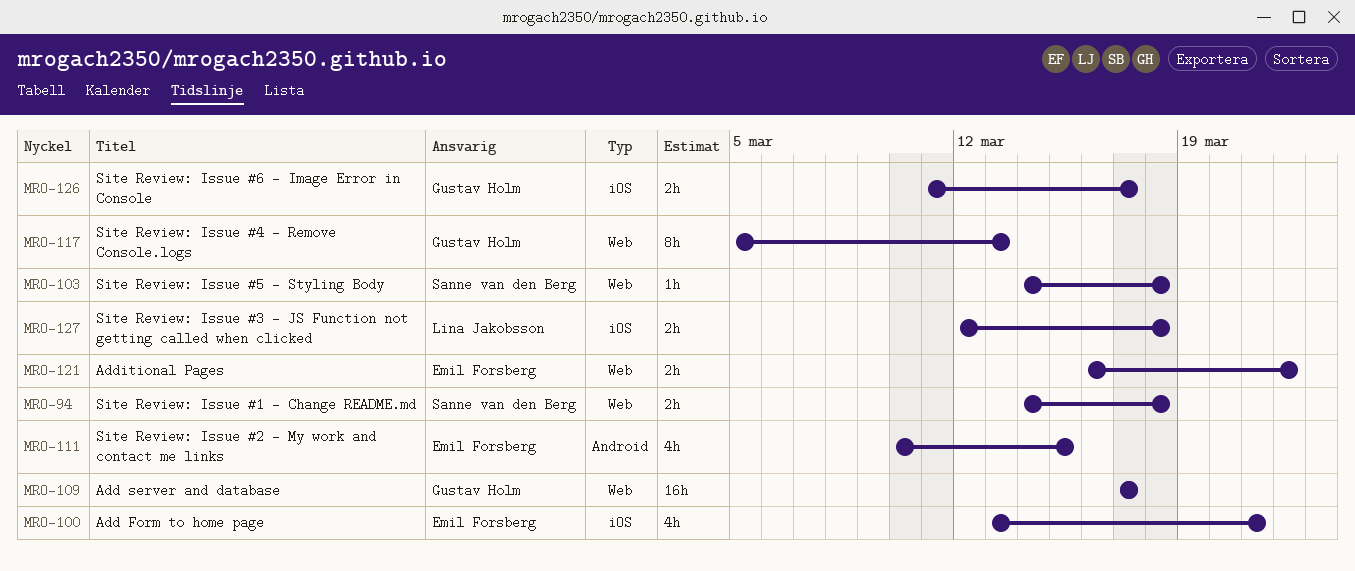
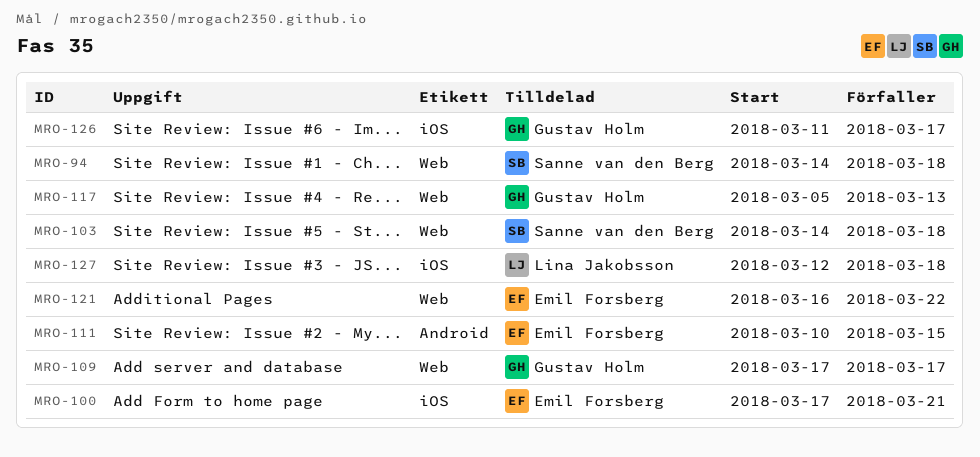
MRO-100, start: Mar 13 -> Mar 17

